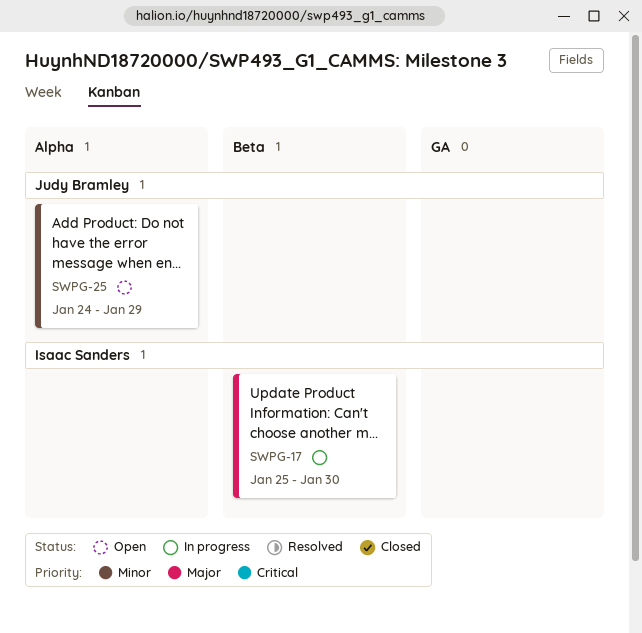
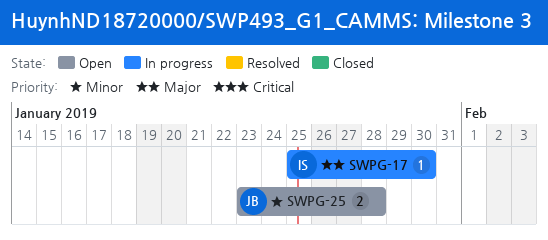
SWPG-25, start: Jan 24 -> Jan 23
SWPG-25, due: Jan 29 -> Jan 28

